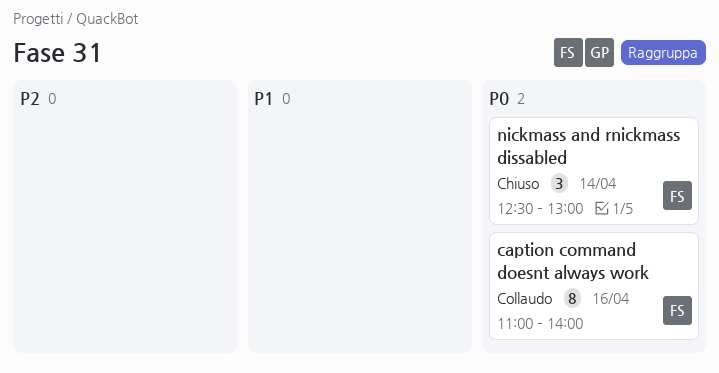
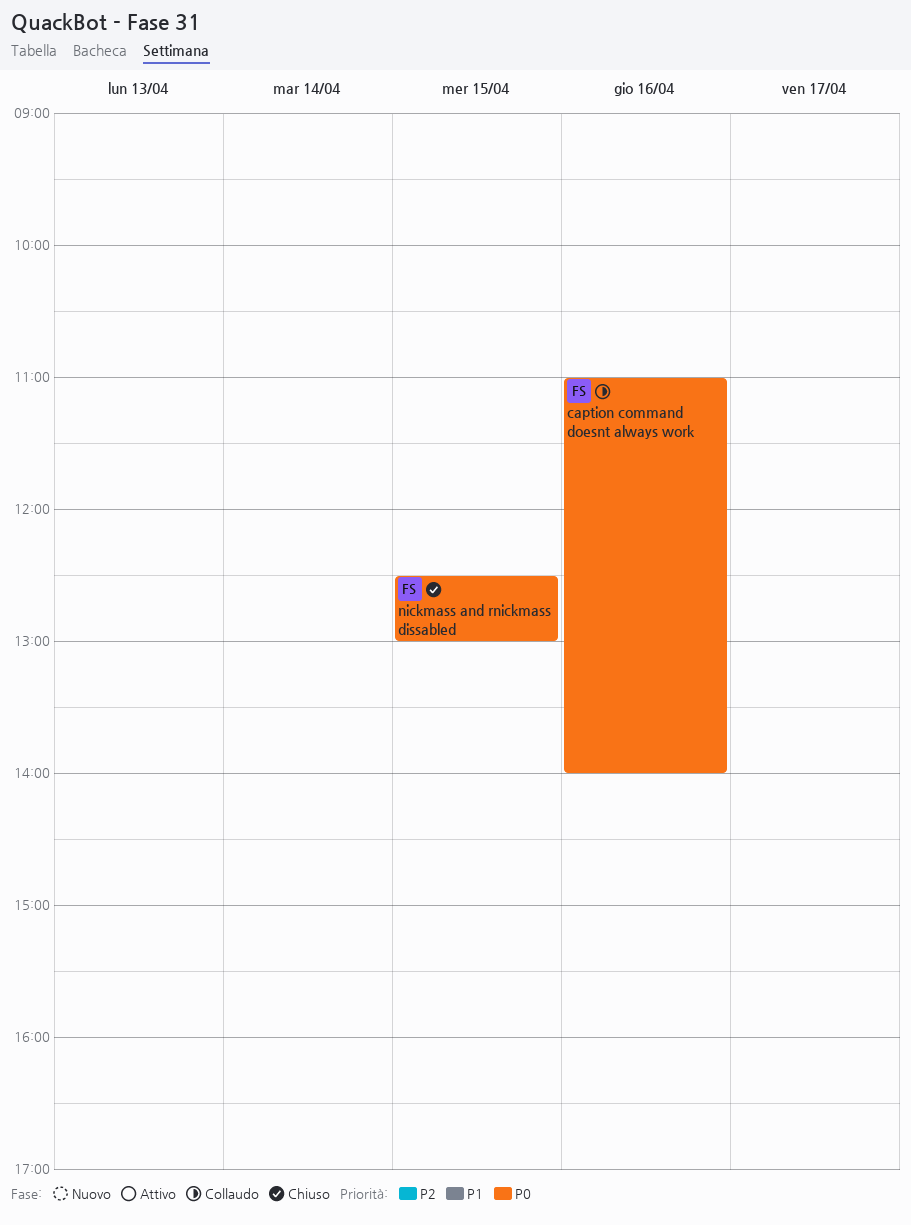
nickmass and rnickmass dissabled, day: Apr 14 -> Apr 15

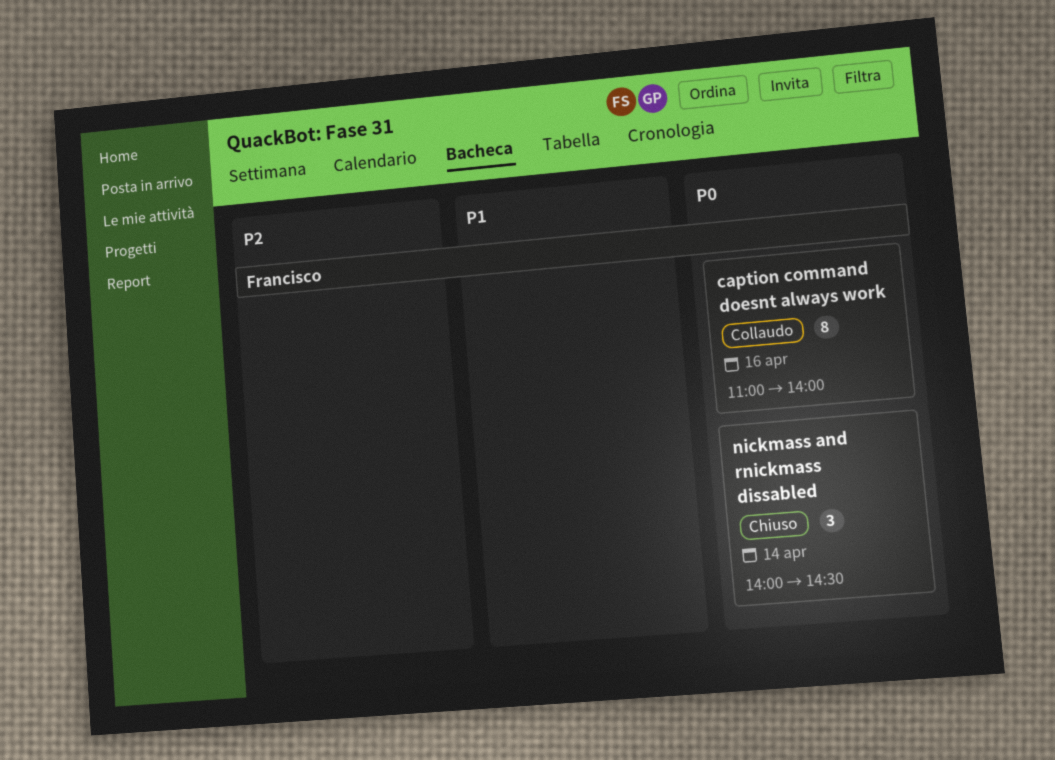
nickmass and rnickmass dissabled, day: Apr 15 -> Apr 14
nickmass and rnickmass dissabled, begins: 12:30 -> 14:00
nickmass and rnickmass dissabled, ends: 13:00 -> 14:30

